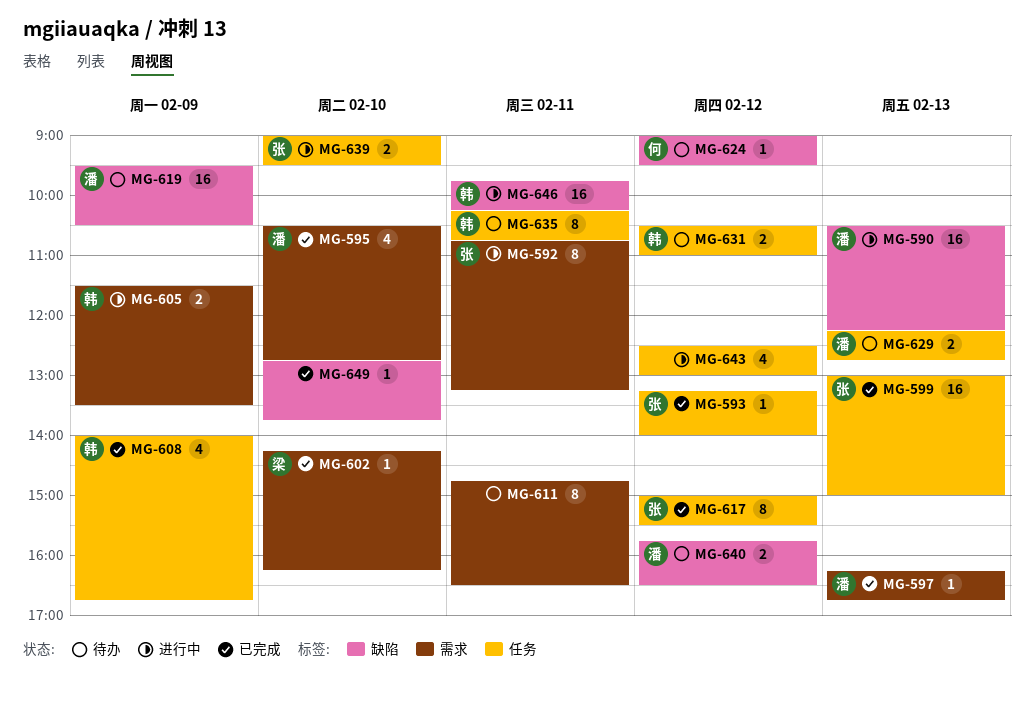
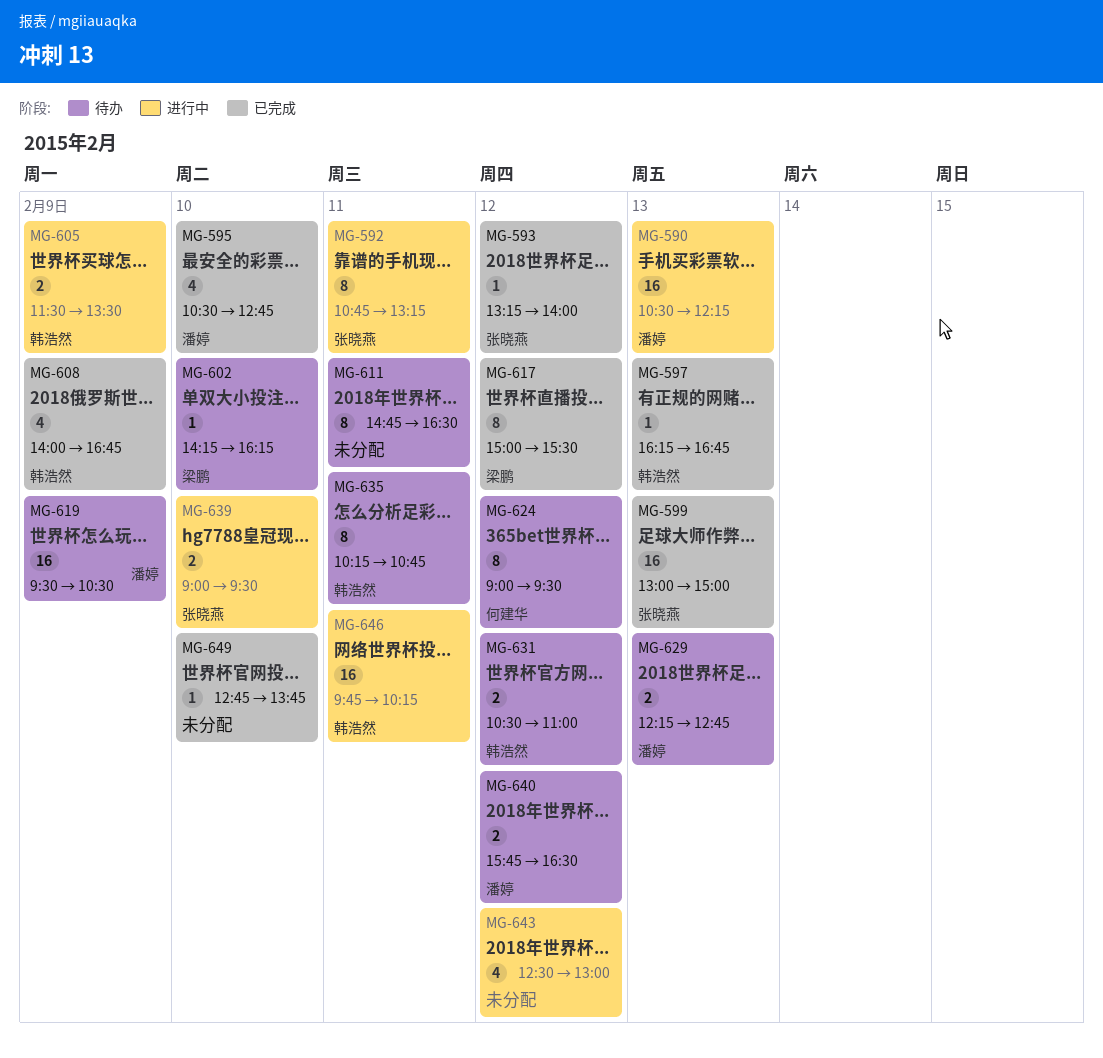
MG-597, owner: 潘婷 -> 韩浩然
MG-602, status: 已完成 -> 待办
MG-617, owner: 张晓燕 -> 梁鹏
MG-624, estimate: 1 -> 8

